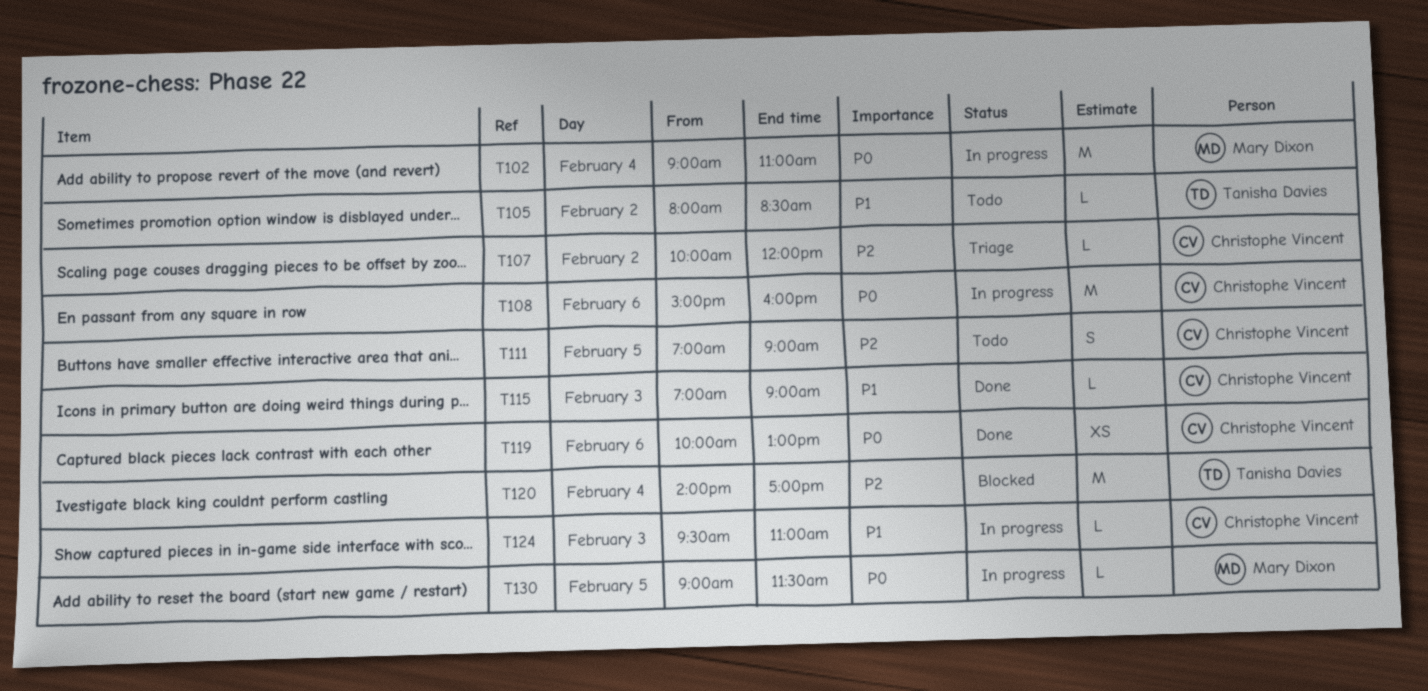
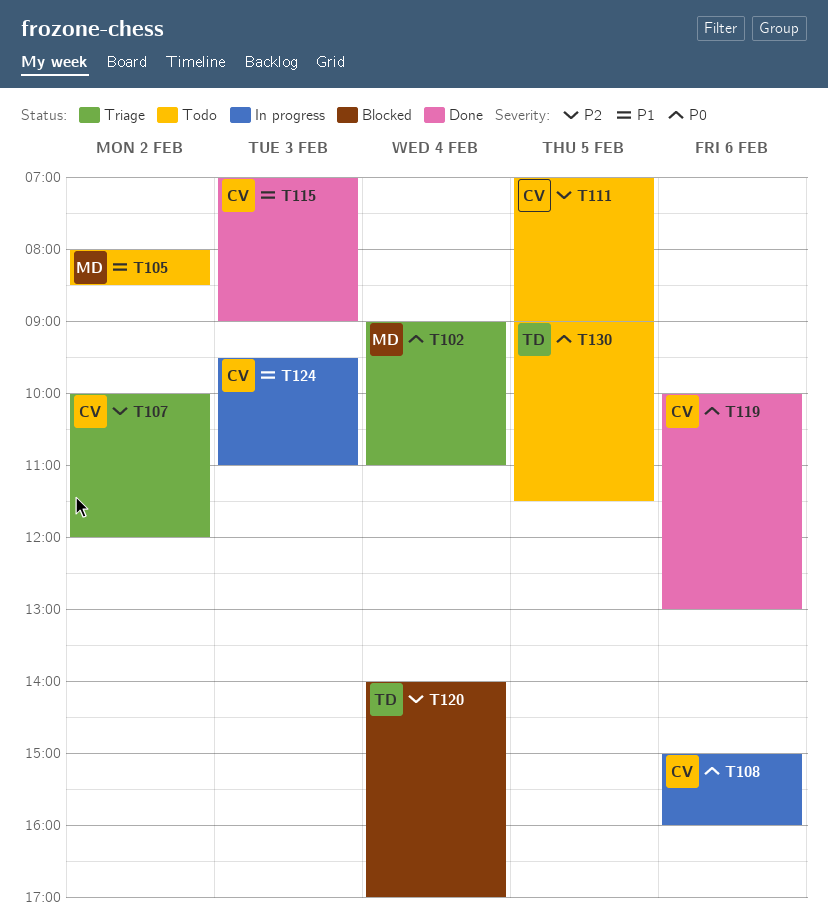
T102, status: In progress -> Triage
T105, owner: Tanisha Davies -> Mary Dixon
T130, status: In progress -> Todo
T130, owner: Mary Dixon -> Tanisha Davies

